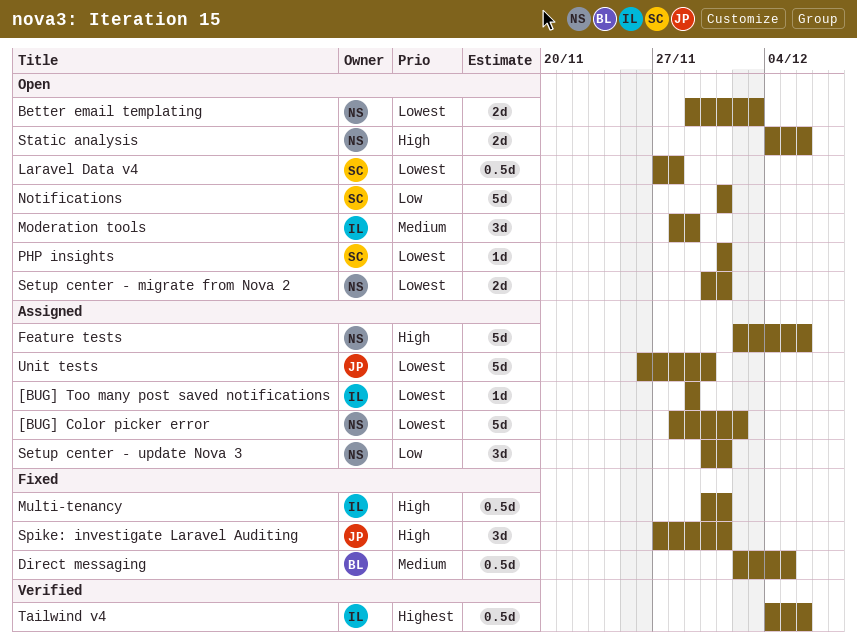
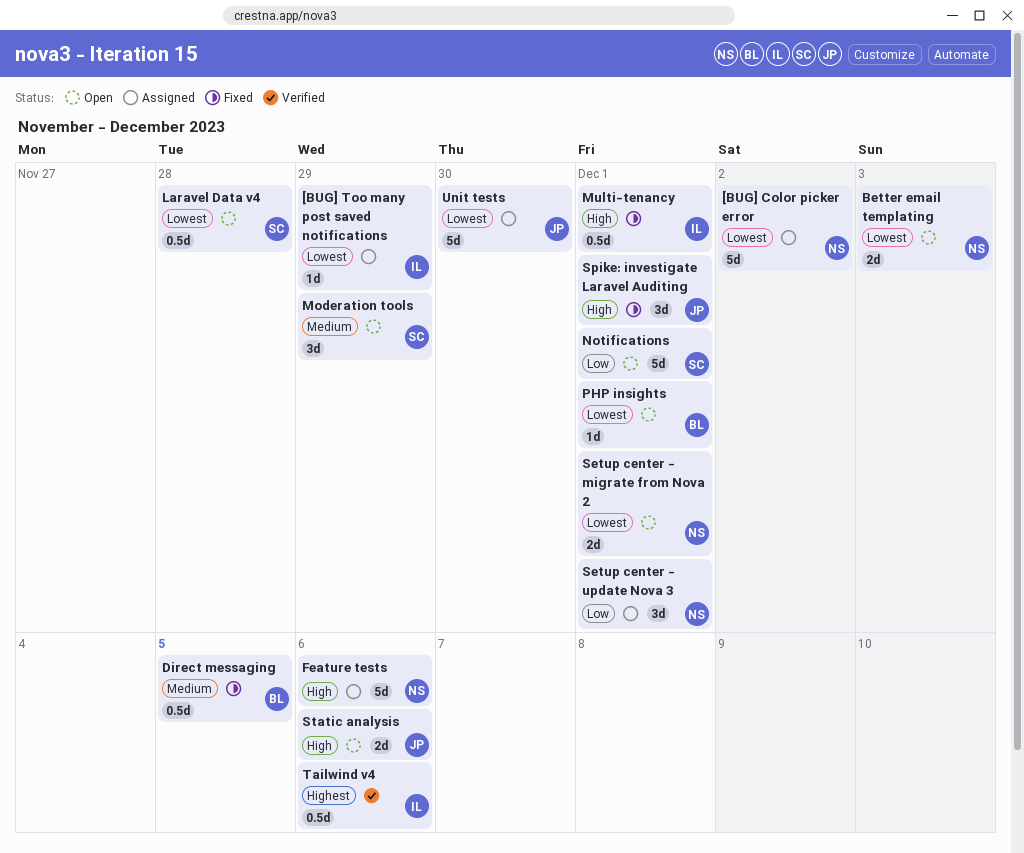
Moderation tools, owner: IL -> SC
PHP insights, owner: SC -> BL
Static analysis, owner: NS -> JP

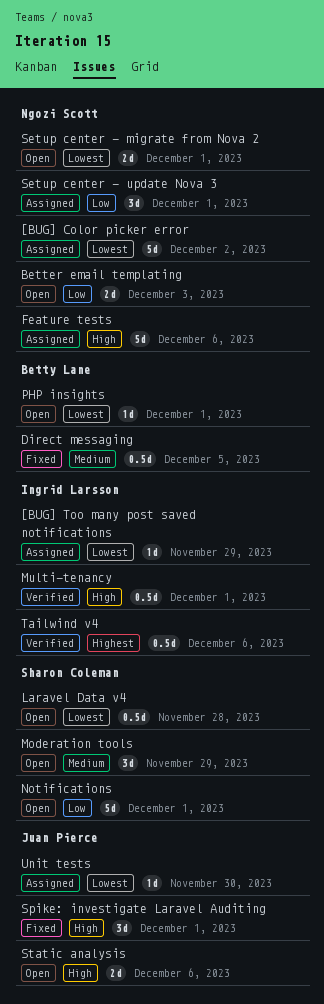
Better email templating, priority: Lowest -> Low
Multi-tenancy, status: Fixed -> Verified
Unit tests, estimate: 5d -> 1d

